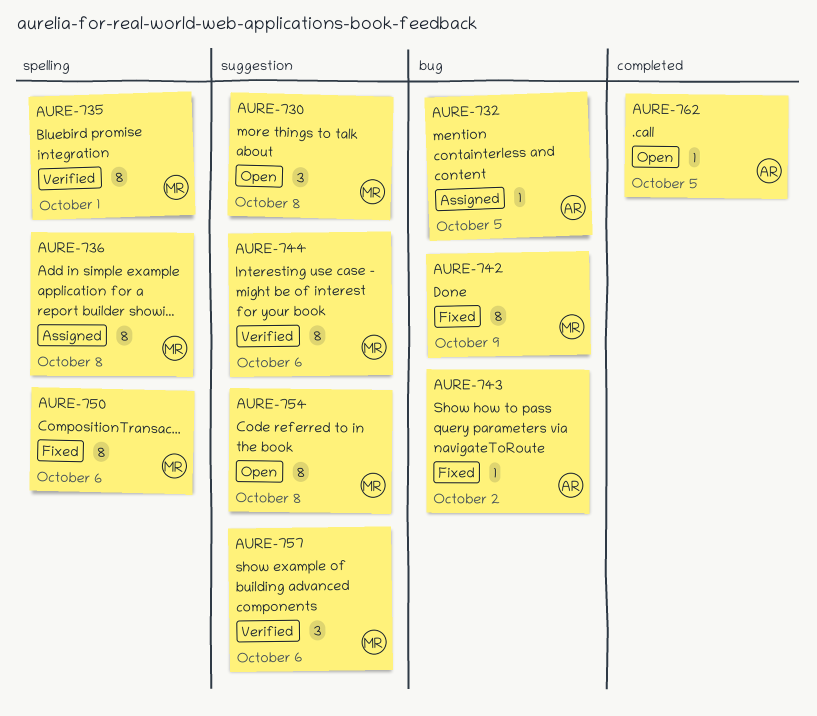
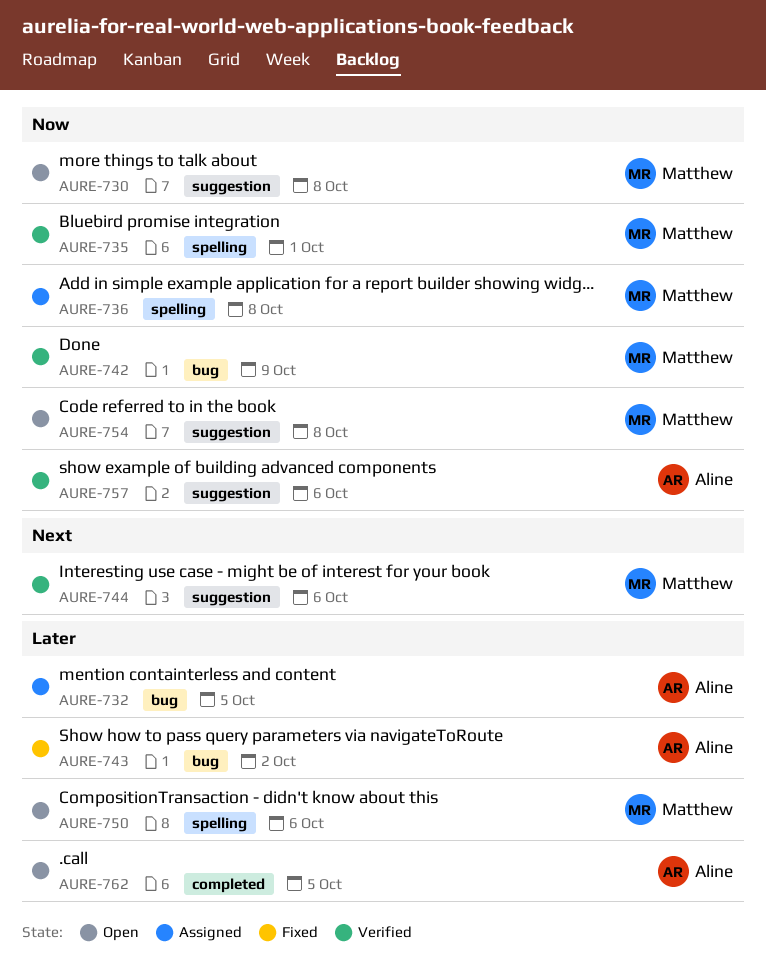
AURE-742, status: Fixed -> Verified
AURE-750, status: Fixed -> Open
AURE-757, owner: Matthew -> Aline

